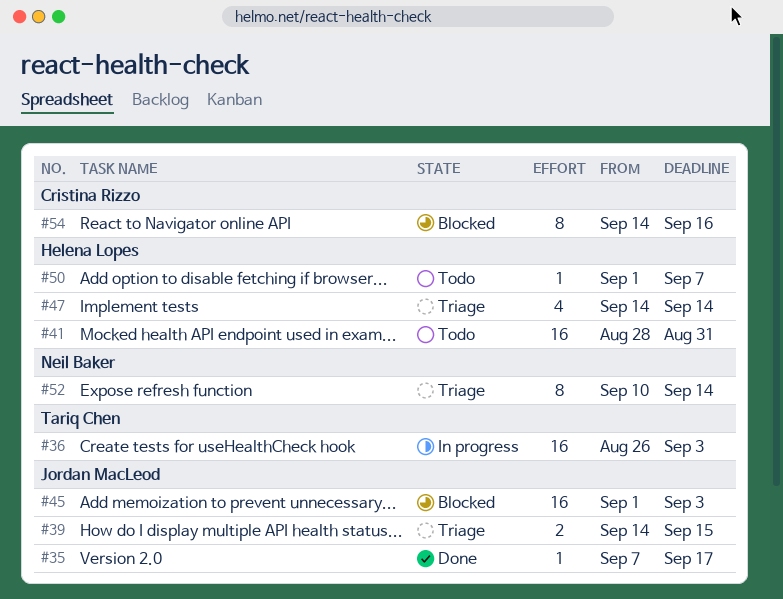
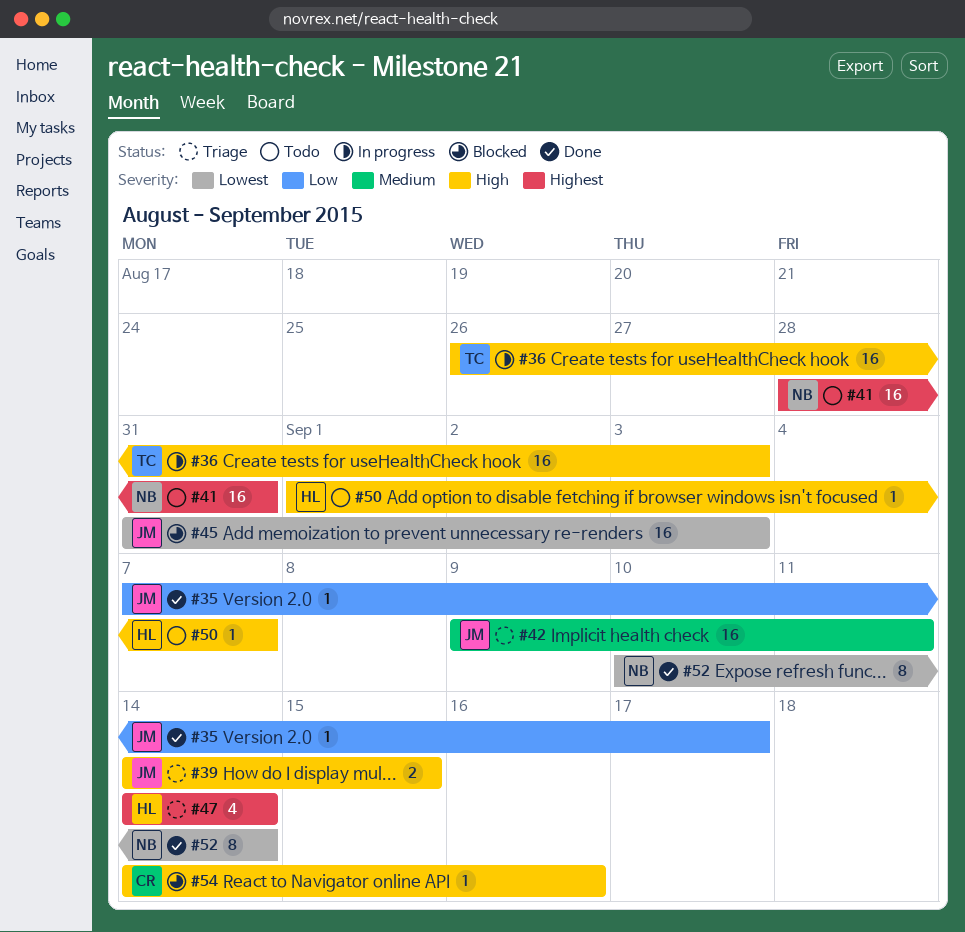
#41, owner: Helena Lopes -> Neil Baker
#42: none -> present
#45, start: Sep 1 -> Aug 31
#52, status: Triage -> Done
#54, estimate: 8 -> 1

